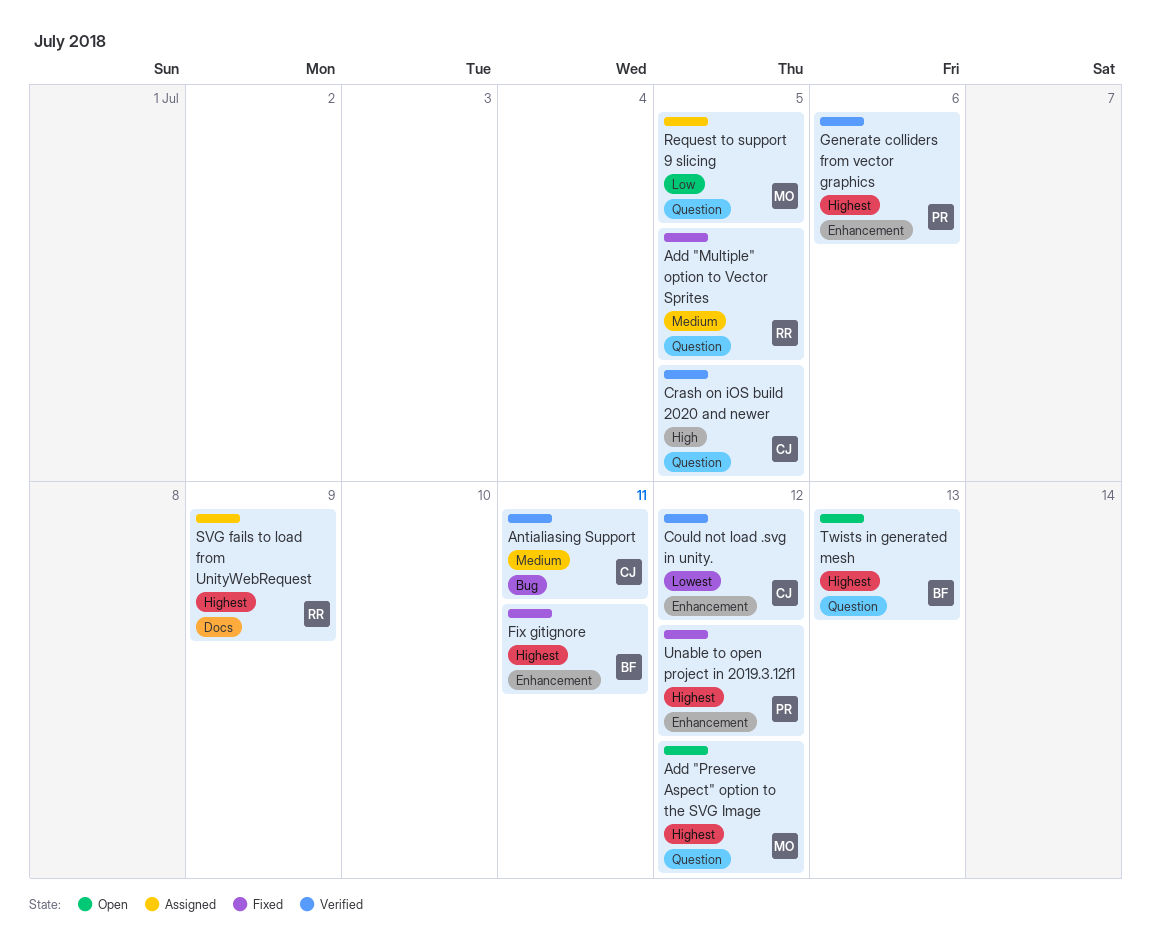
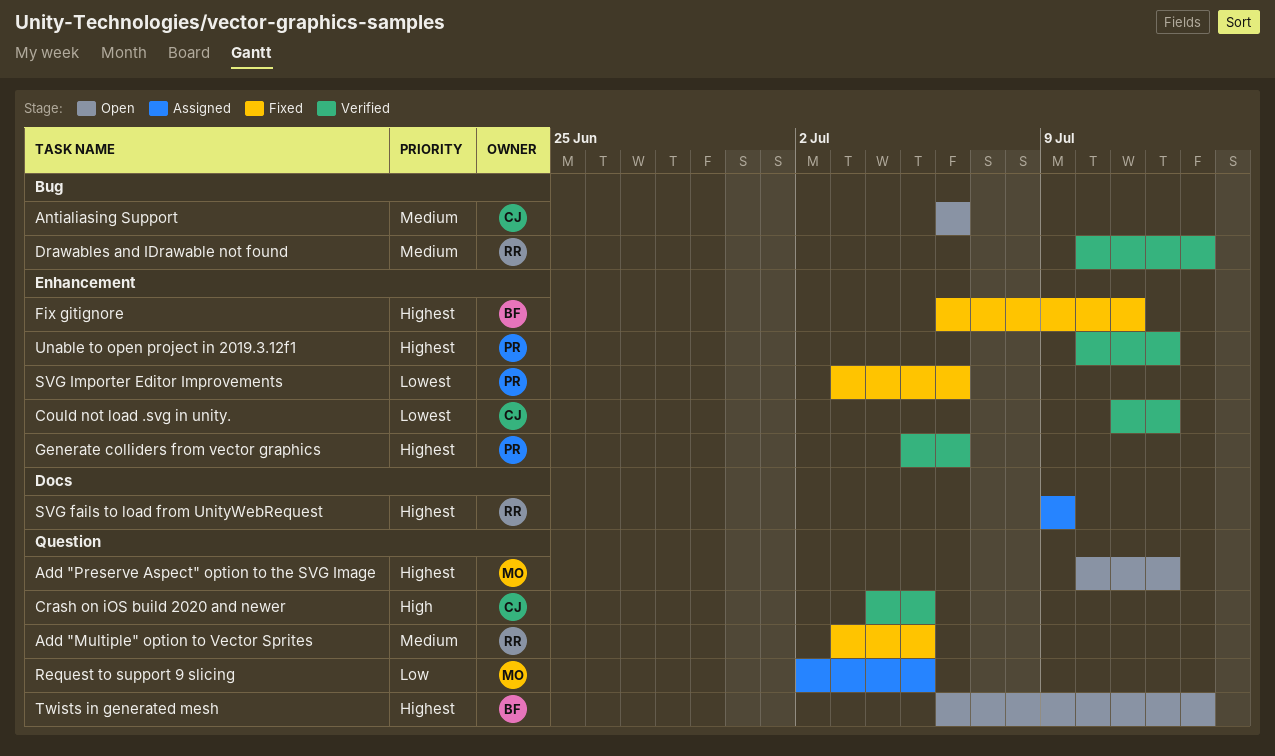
Antialiasing Support, status: Verified -> Open
Antialiasing Support, due: Jul 11 -> Jul 6
Drawables and IDrawable not found: none -> present
SVG Importer Editor Improvements: none -> present
Unable to open project in 2019.3.12f1, status: Fixed -> Verified

